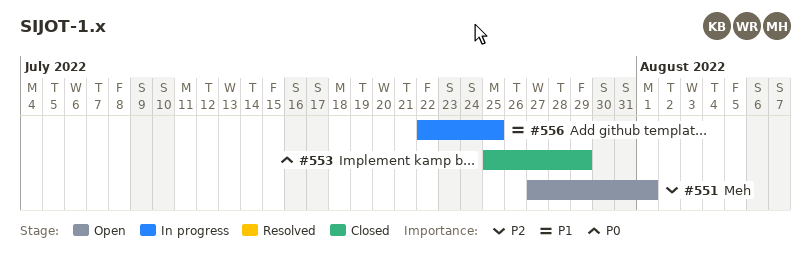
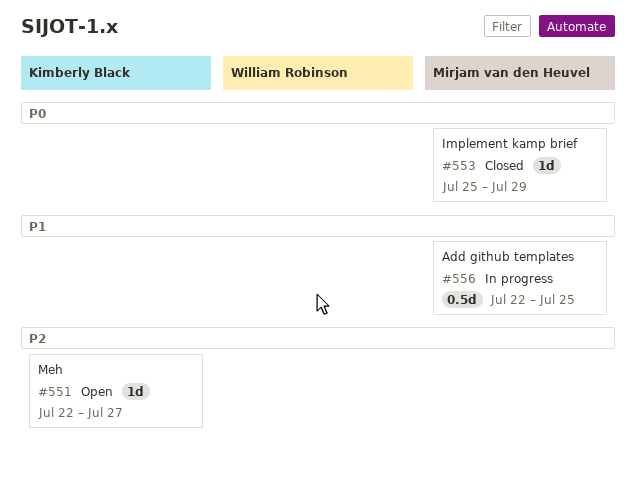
#551, start: Jul 27 -> Jul 22
#551, due: Aug 1 -> Jul 27

